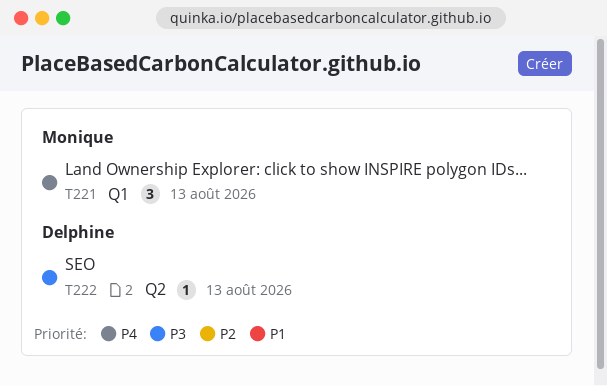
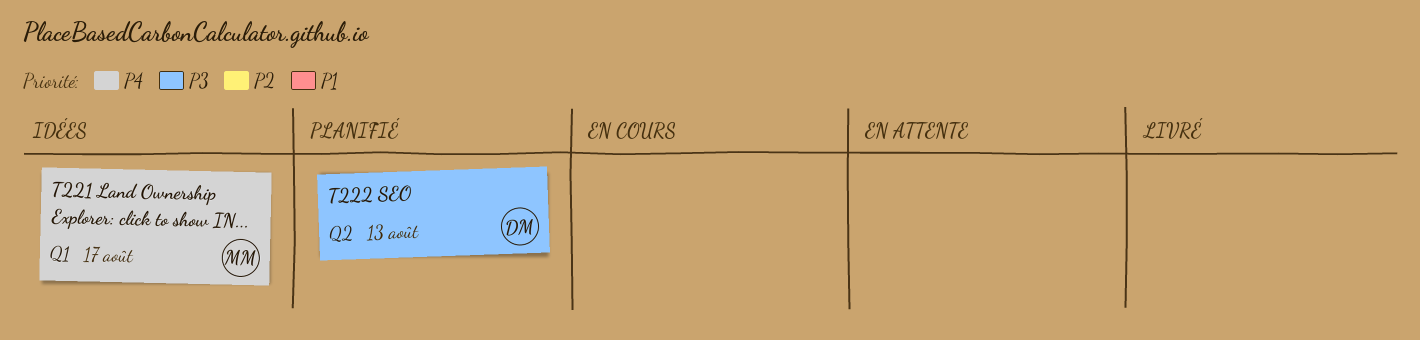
T221, due: Aug 13 -> Aug 17

